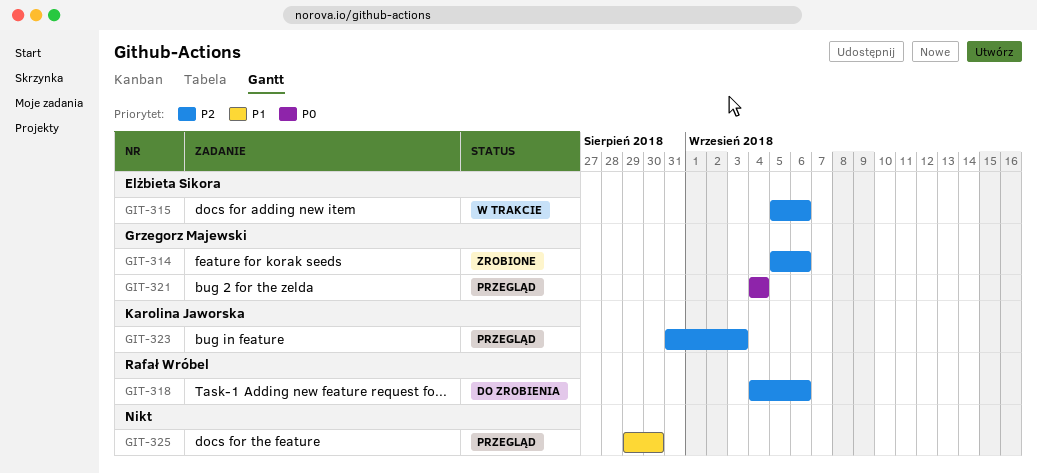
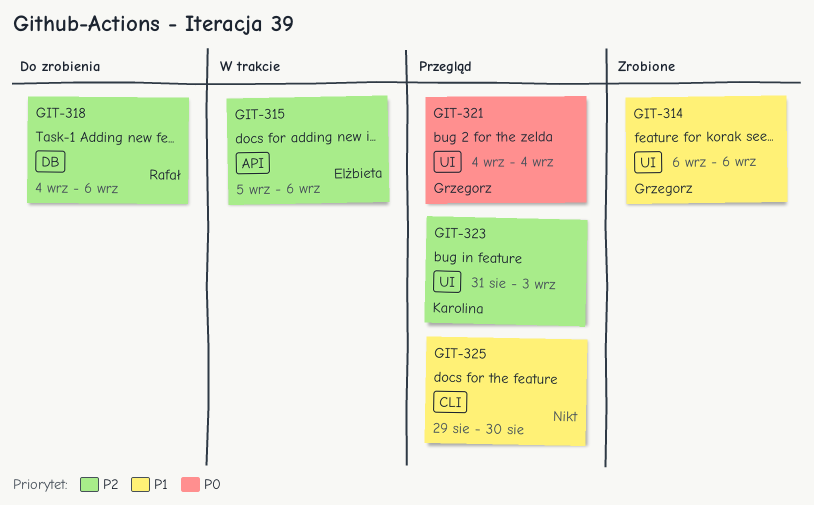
GIT-314, priority: P2 -> P1
GIT-314, start: Sep 5 -> Sep 6

